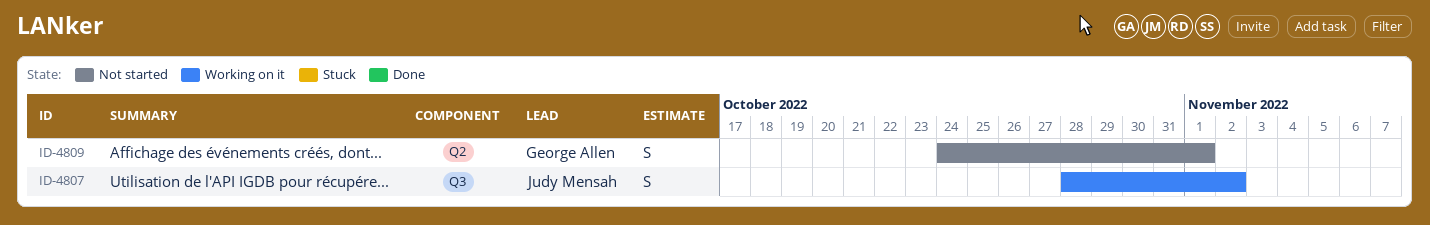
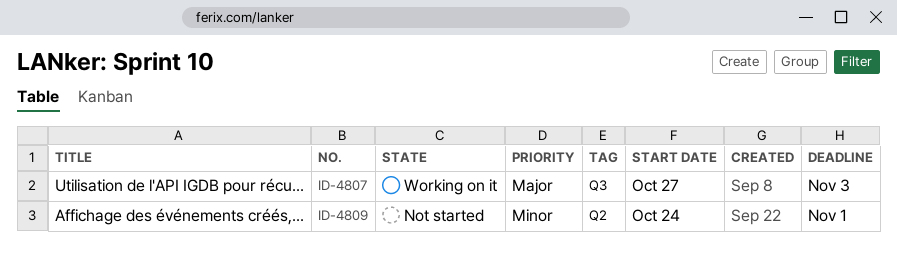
ID-4807, start: Oct 28 -> Oct 27
ID-4807, due: Nov 2 -> Nov 3

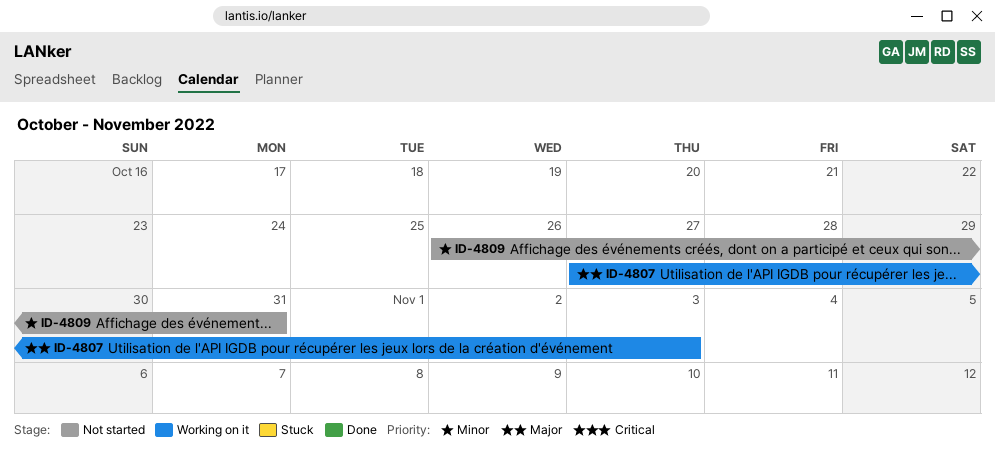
ID-4809, start: Oct 24 -> Oct 26
ID-4809, due: Nov 1 -> Oct 31

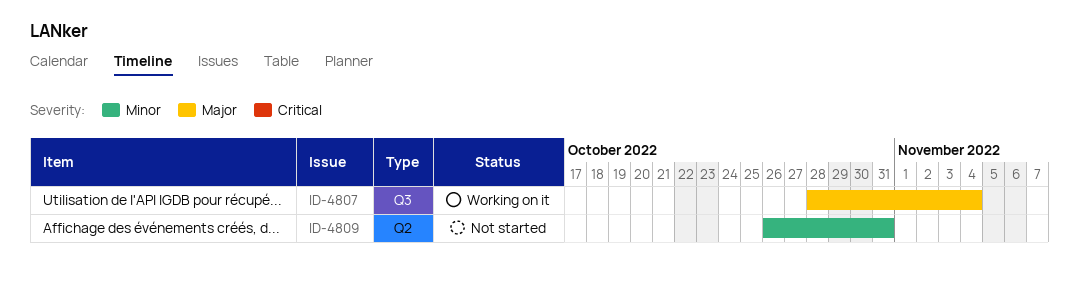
ID-4807, start: Oct 27 -> Oct 28
ID-4807, due: Nov 3 -> Nov 4

